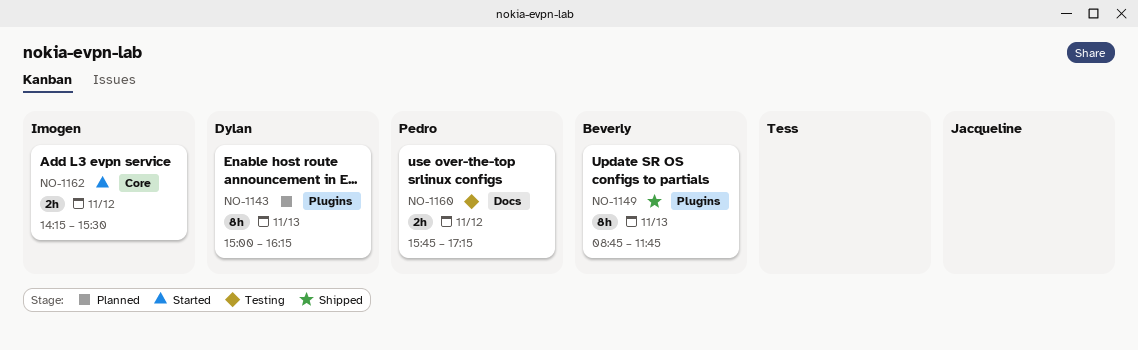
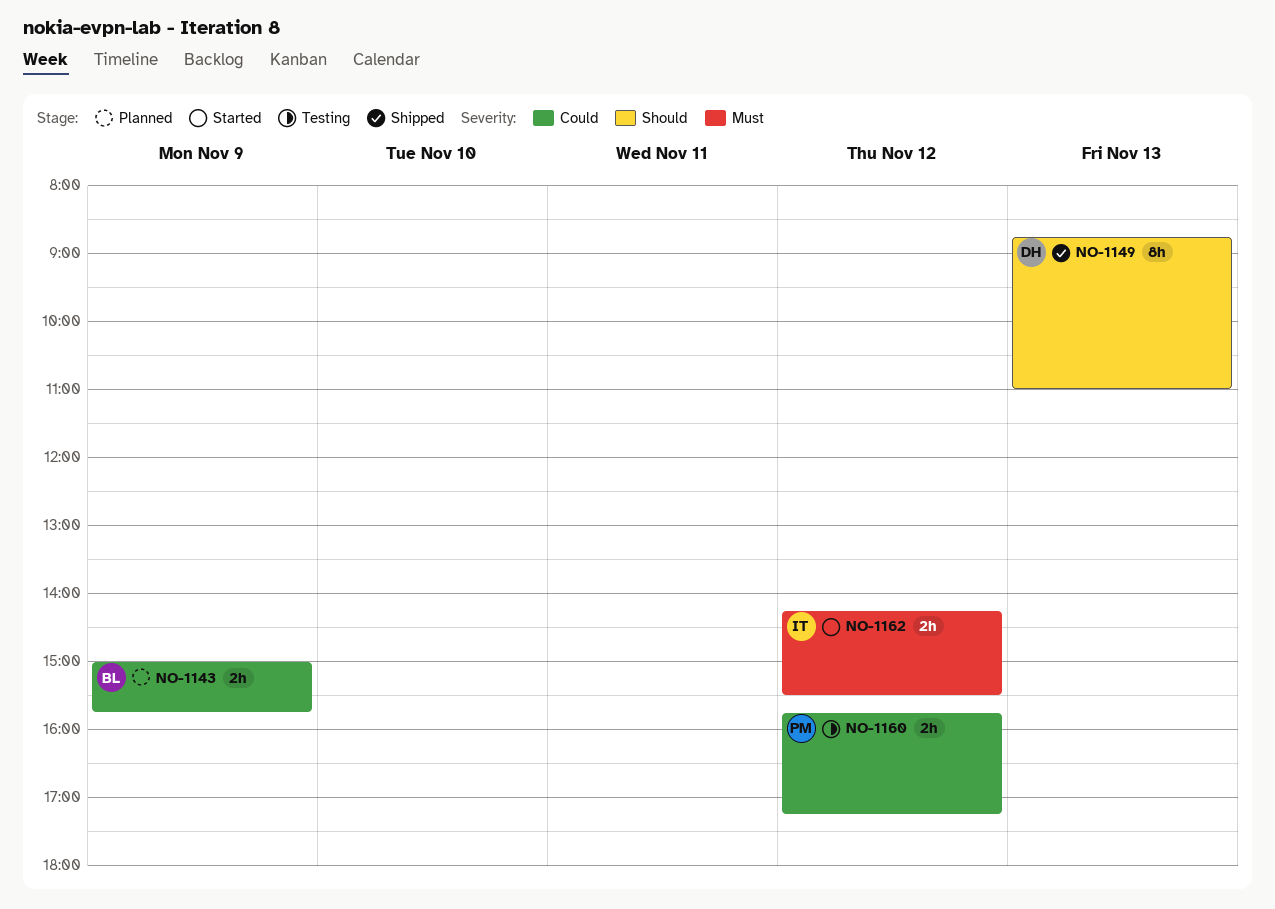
NO-1143, owner: Dylan -> Beverly
NO-1143, estimate: 8h -> 2h
NO-1143, day: Nov 13 -> Nov 9
NO-1143, ends: 16:15 -> 15:45
NO-1149, owner: Beverly -> Dylan
NO-1149, ends: 11:45 -> 11:00

